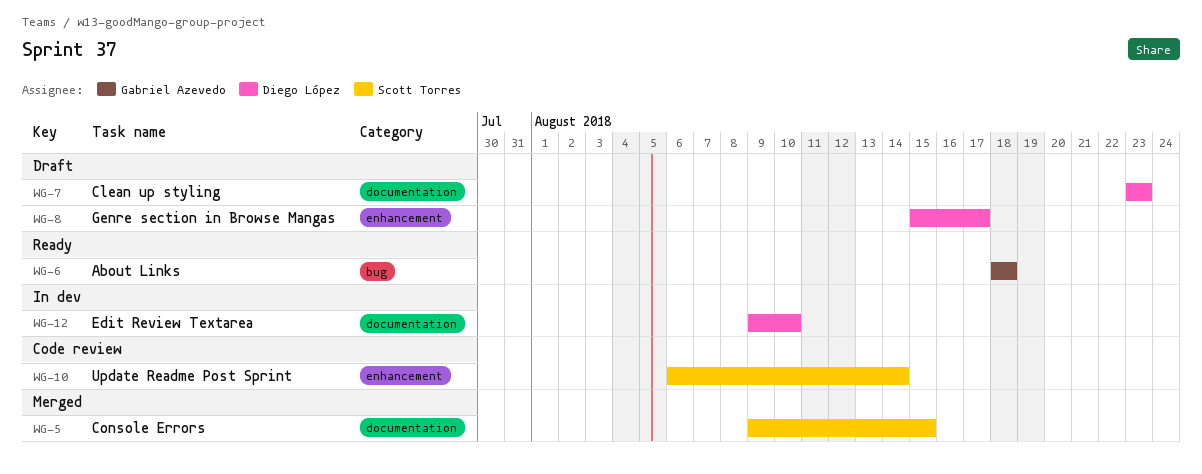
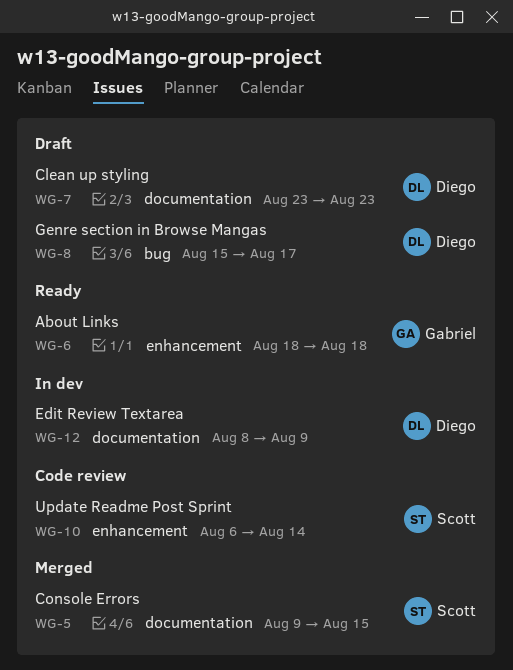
WG-6, label: bug -> enhancement
WG-8, label: enhancement -> bug
WG-12, start: Aug 9 -> Aug 8
WG-12, due: Aug 10 -> Aug 9

